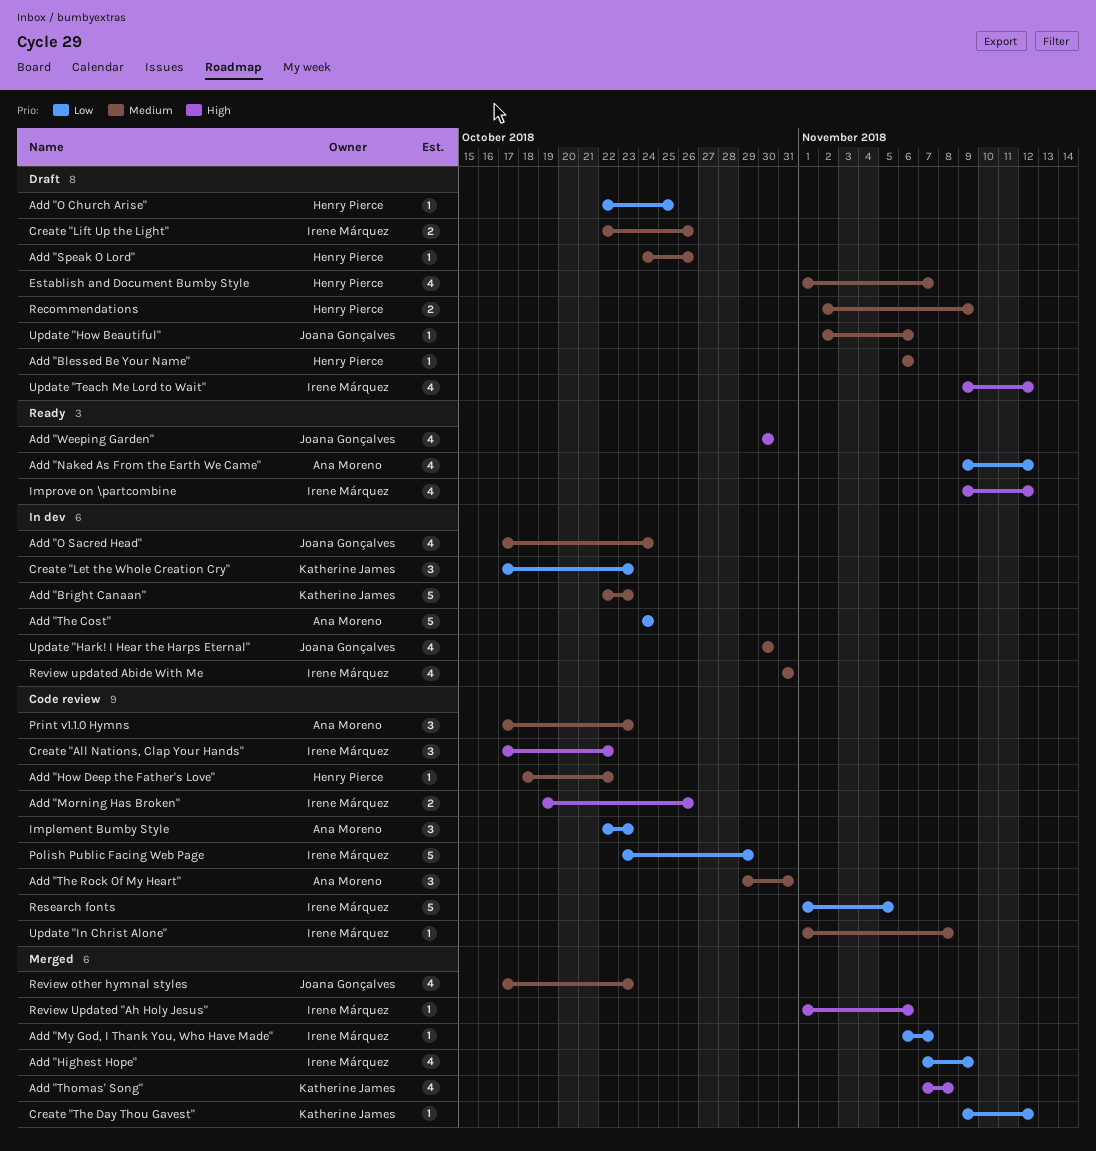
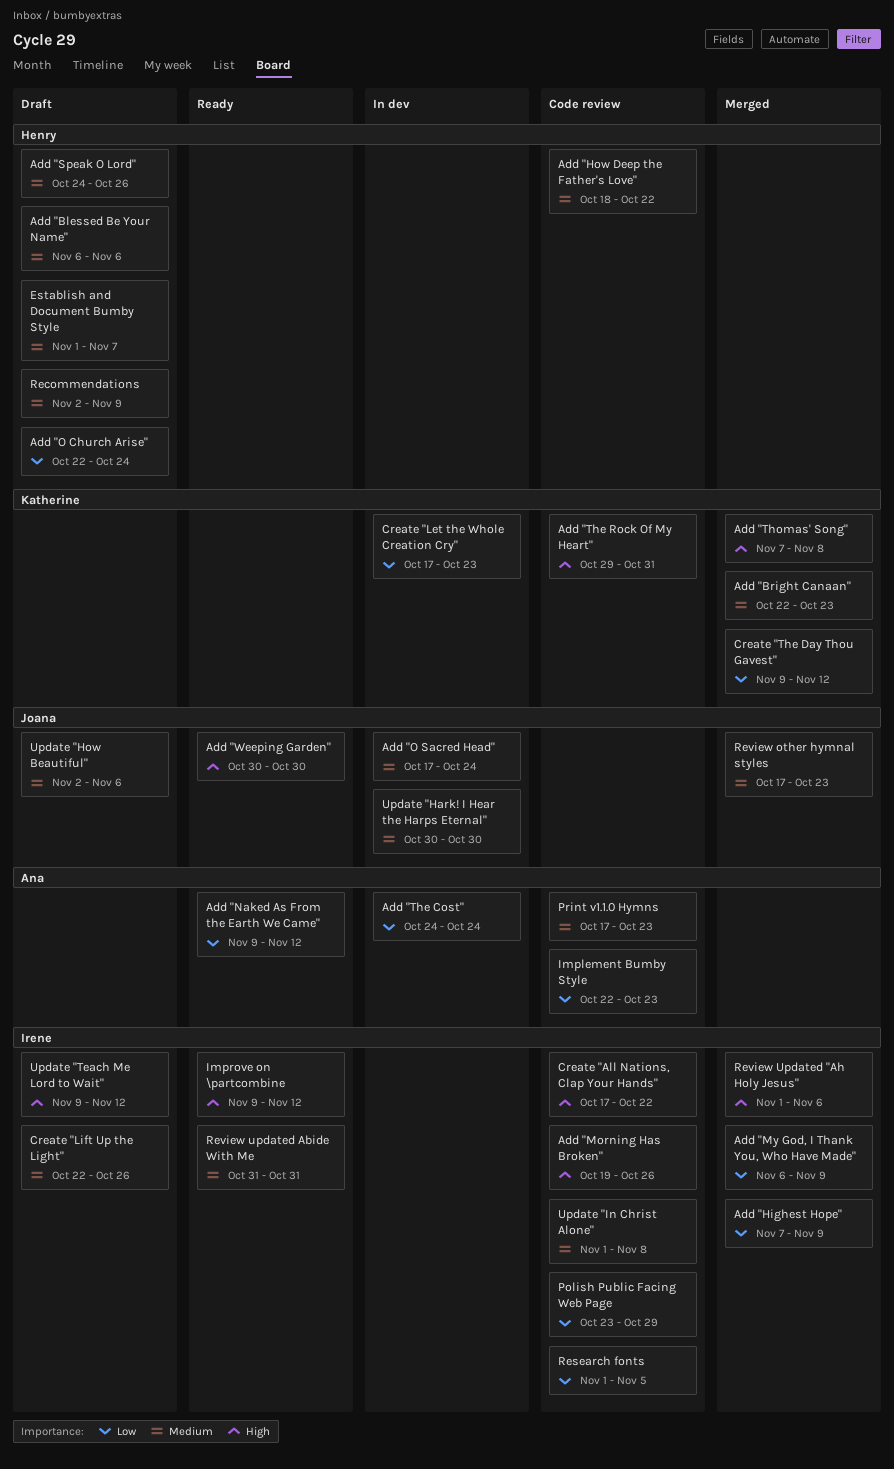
Add "Bright Canaan", status: In dev -> Merged
Add "My God, I Thank You, Who Have Made", due: Nov 7 -> Nov 9
Add "O Church Arise", due: Oct 25 -> Oct 24
Add "The Rock Of My Heart", owner: Ana Moreno -> Katherine James
Add "The Rock Of My Heart", priority: Medium -> High
Review updated Abide With Me, status: In dev -> Ready

